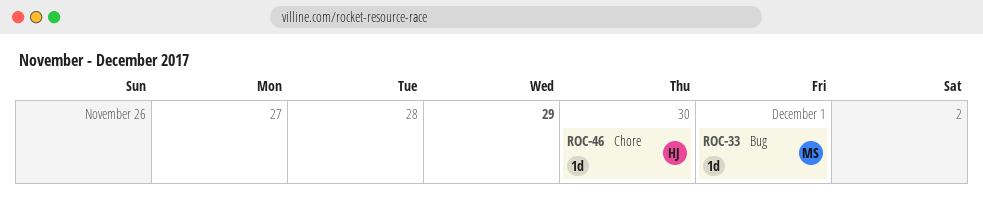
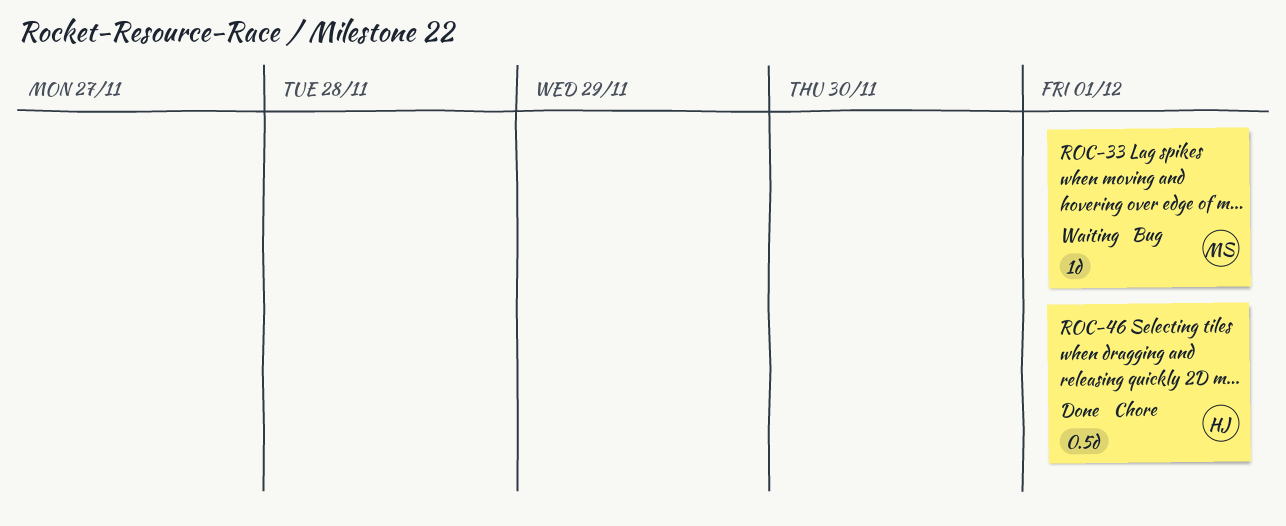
ROC-46, estimate: 1d -> 0.5d
ROC-46, due: Nov 30 -> Dec 1

